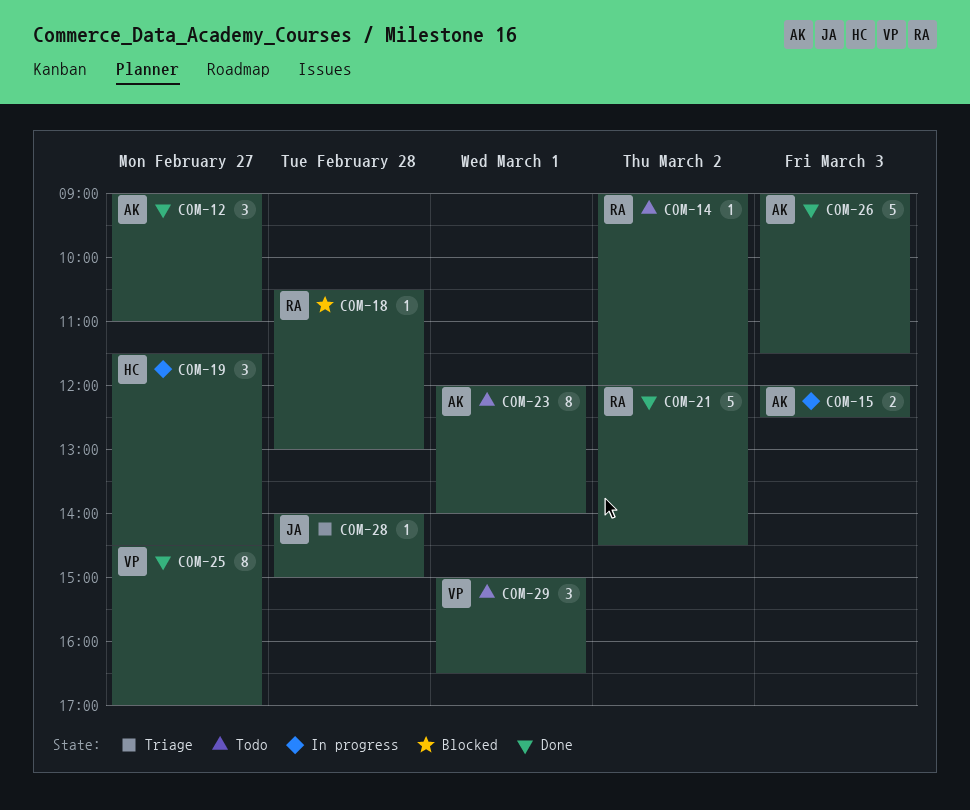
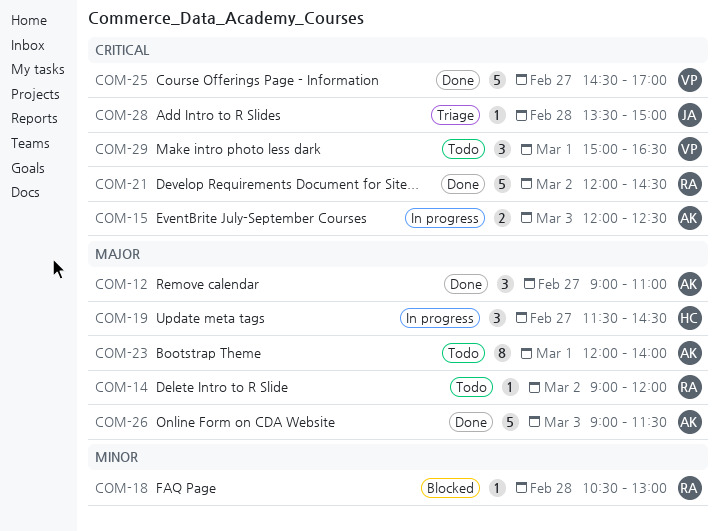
COM-25, estimate: 8 -> 5
COM-28, begins: 14:00 -> 13:30

